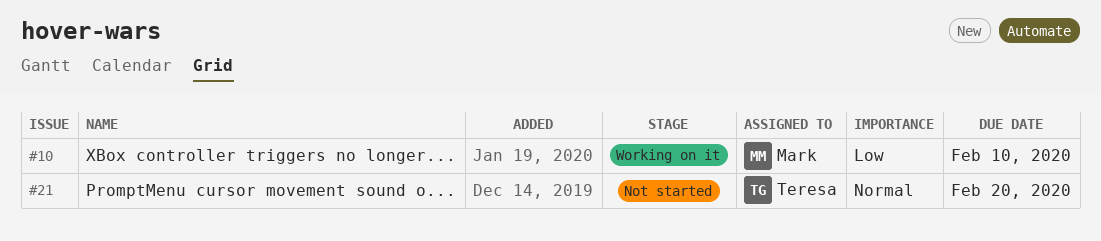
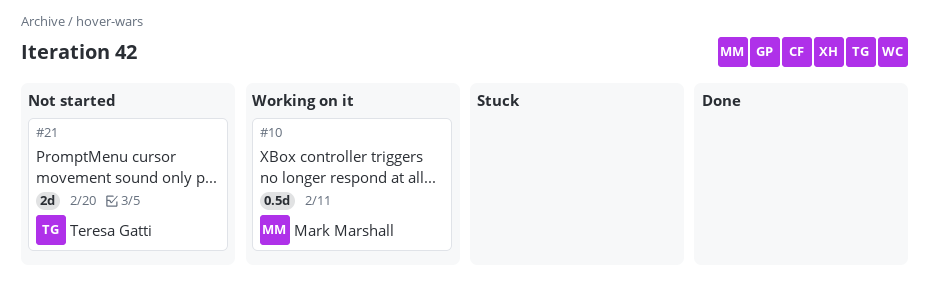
#10, due: Feb 10 -> Feb 11

